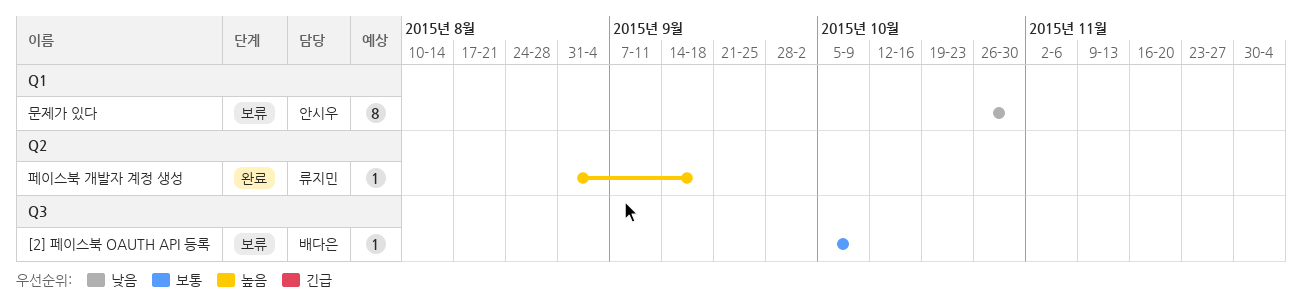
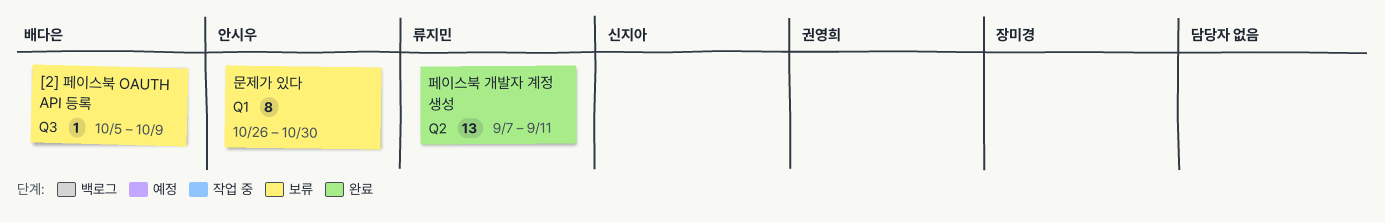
페이스북 개발자 계정 생성, estimate: 1 -> 13
페이스북 개발자 계정 생성, start: Aug 31 -> Sep 7
페이스북 개발자 계정 생성, due: Sep 18 -> Sep 11

